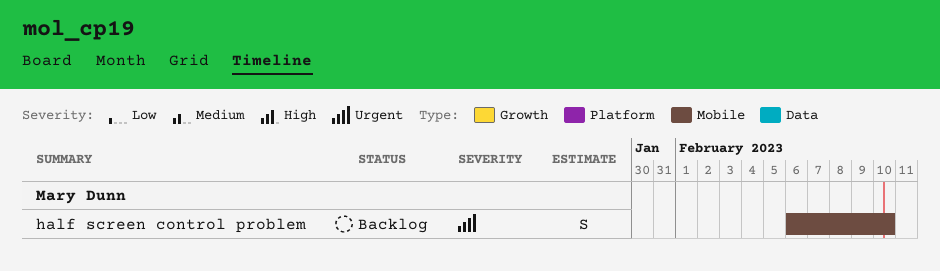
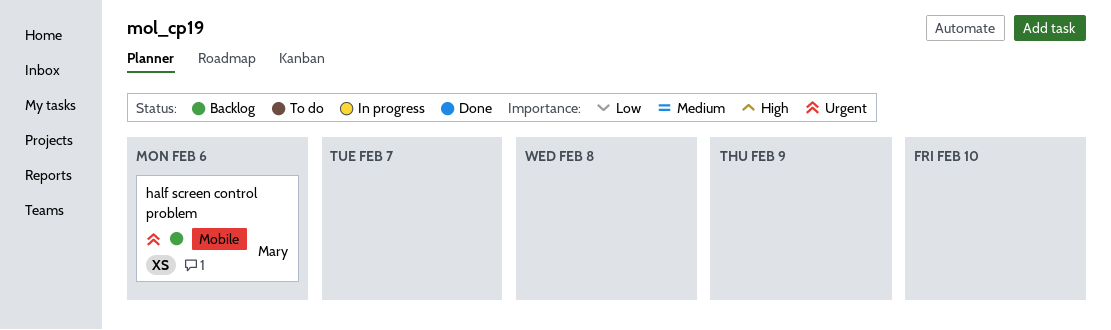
half screen control problem, estimate: S -> XS
half screen control problem, due: Feb 10 -> Feb 6

